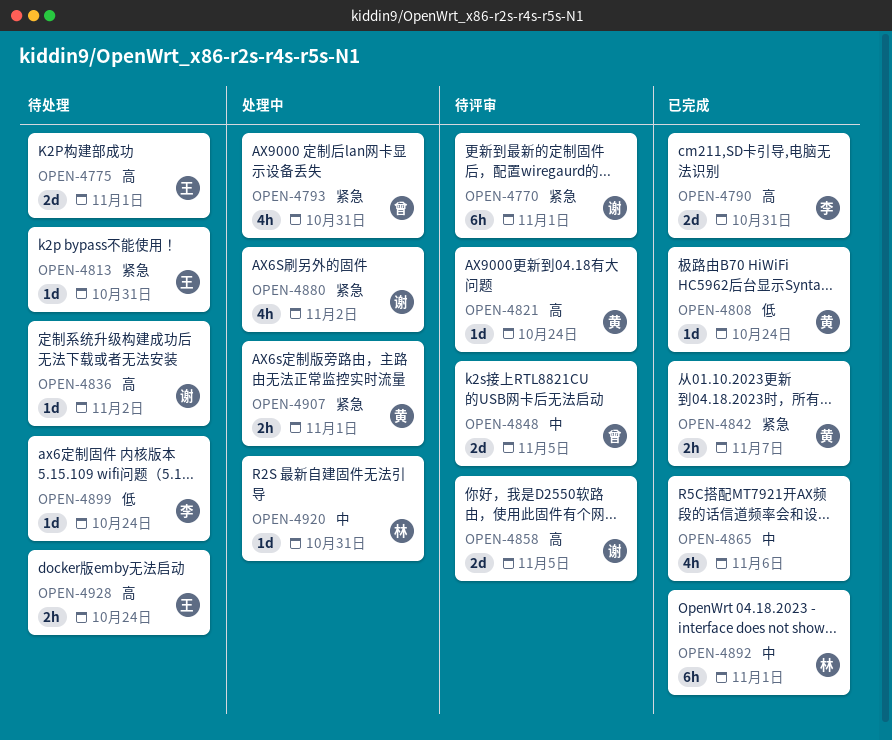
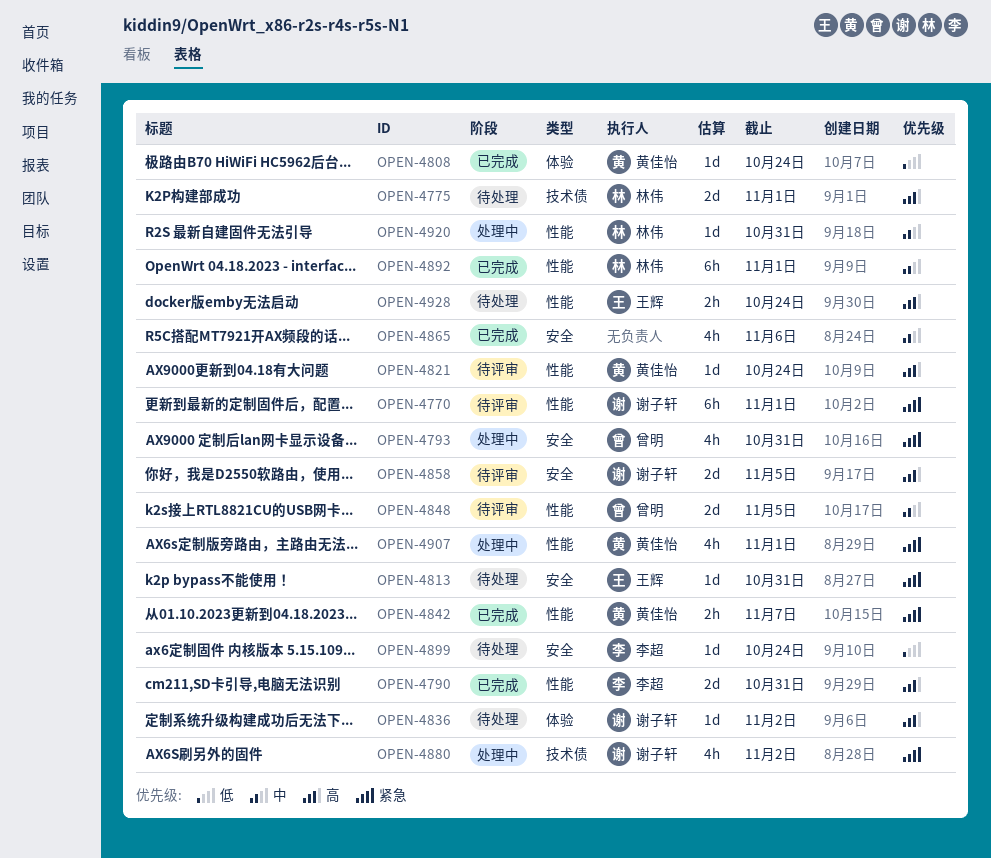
OPEN-4775, owner: 王辉 -> 林伟
OPEN-4907, estimate: 2h -> 4h

